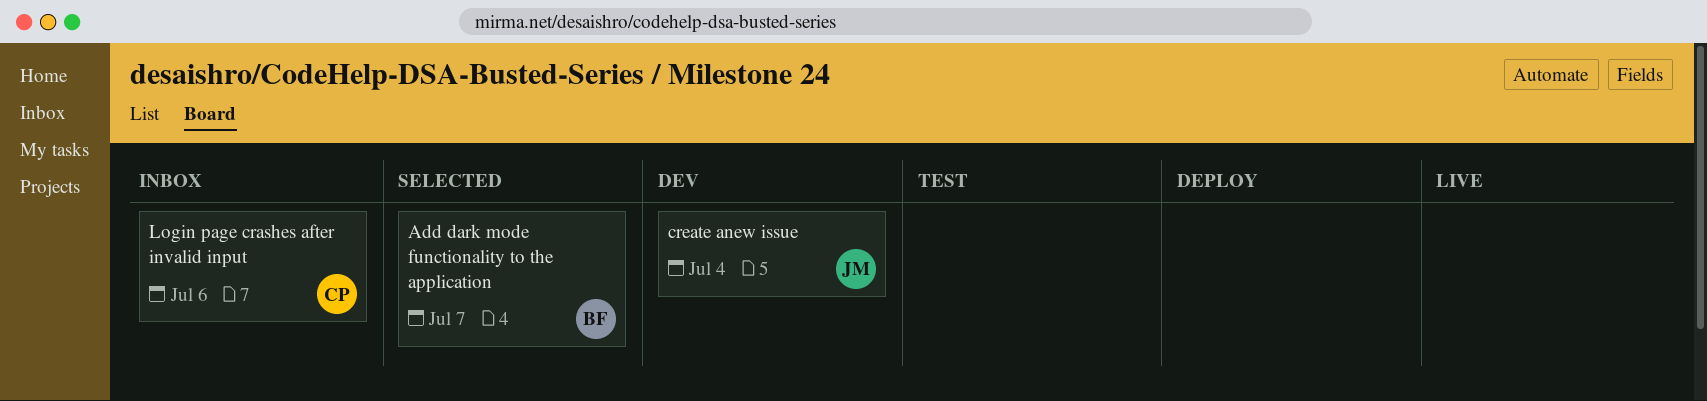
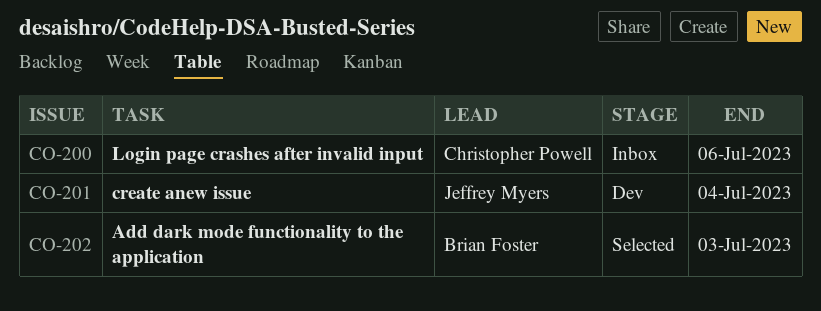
Add dark mode functionality to the application, due: Jul 7 -> Jul 3

